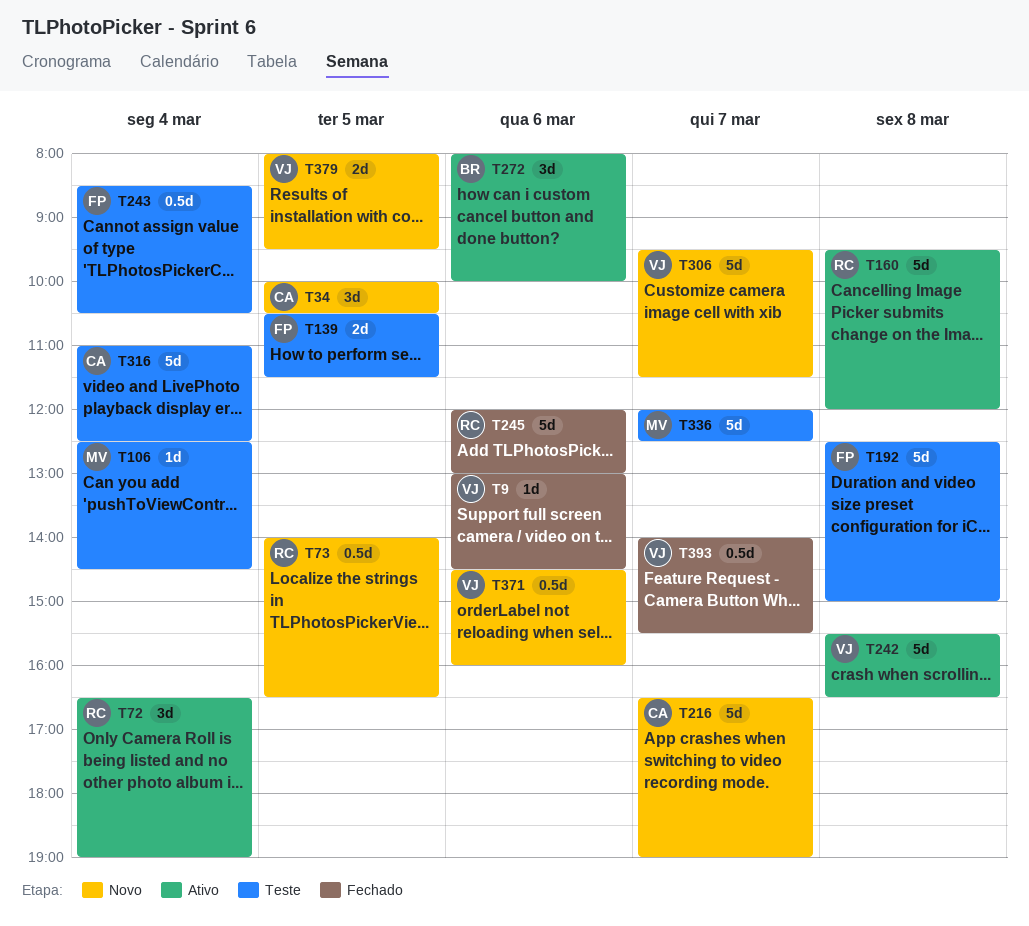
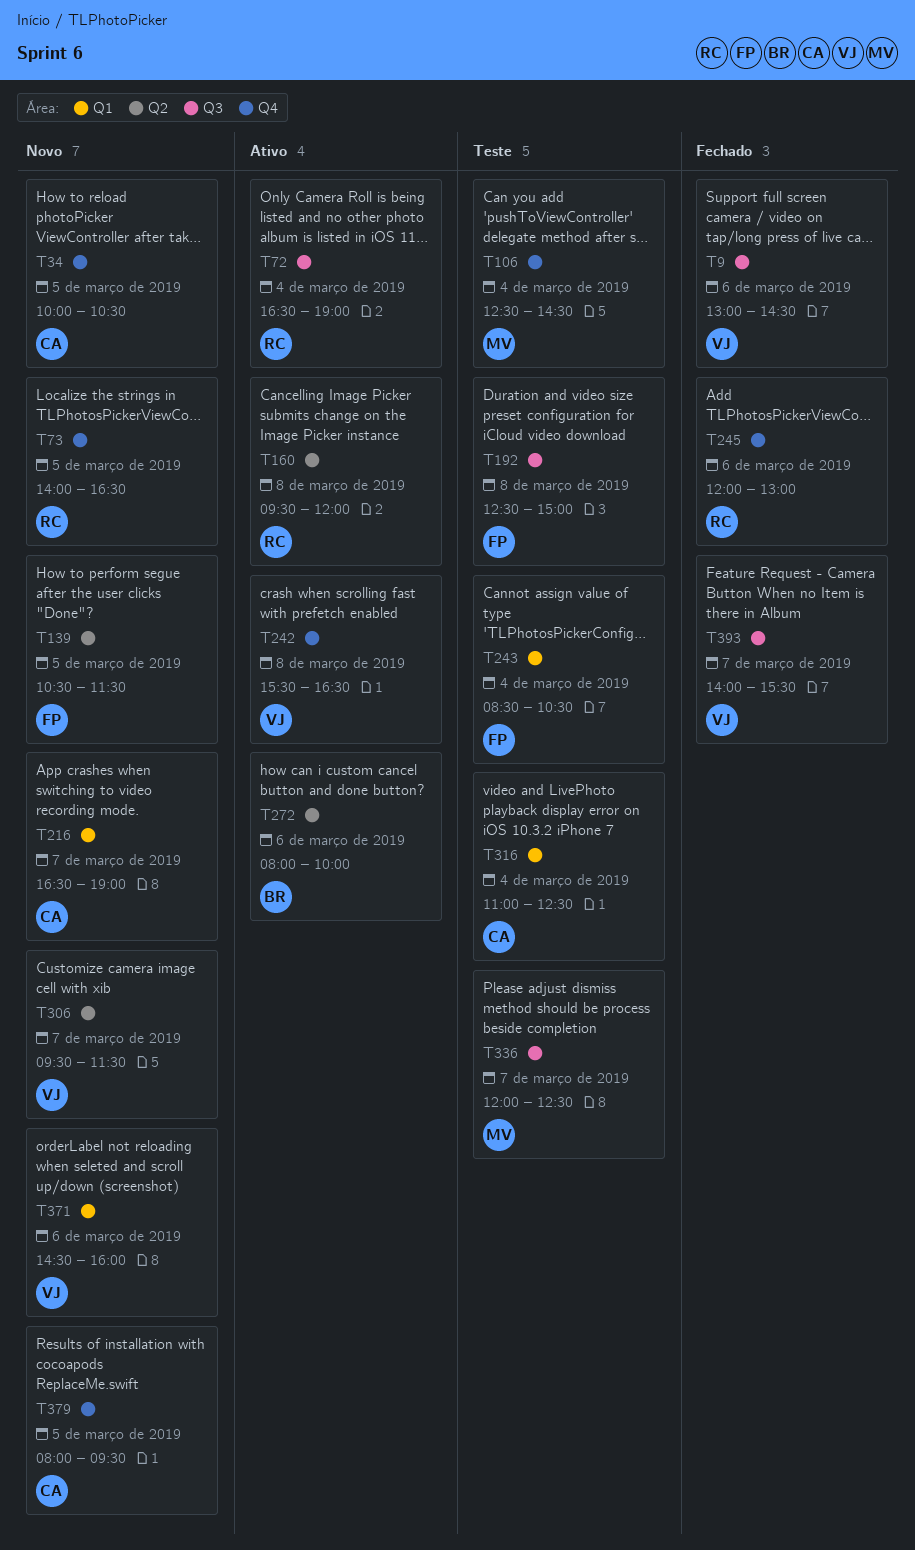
T139, status: Teste -> Novo
T379, owner: VJ -> CA

